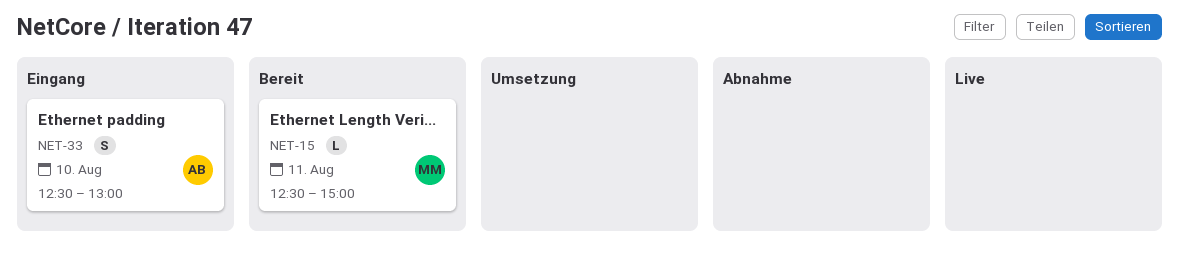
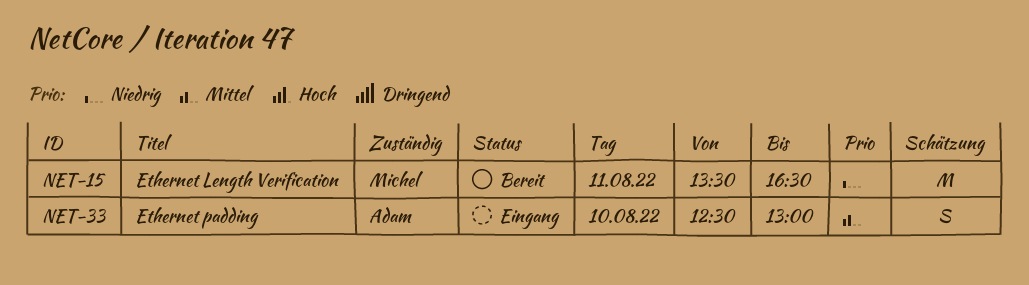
NET-15, estimate: L -> M
NET-15, begins: 12:30 -> 13:30
NET-15, ends: 15:00 -> 16:30

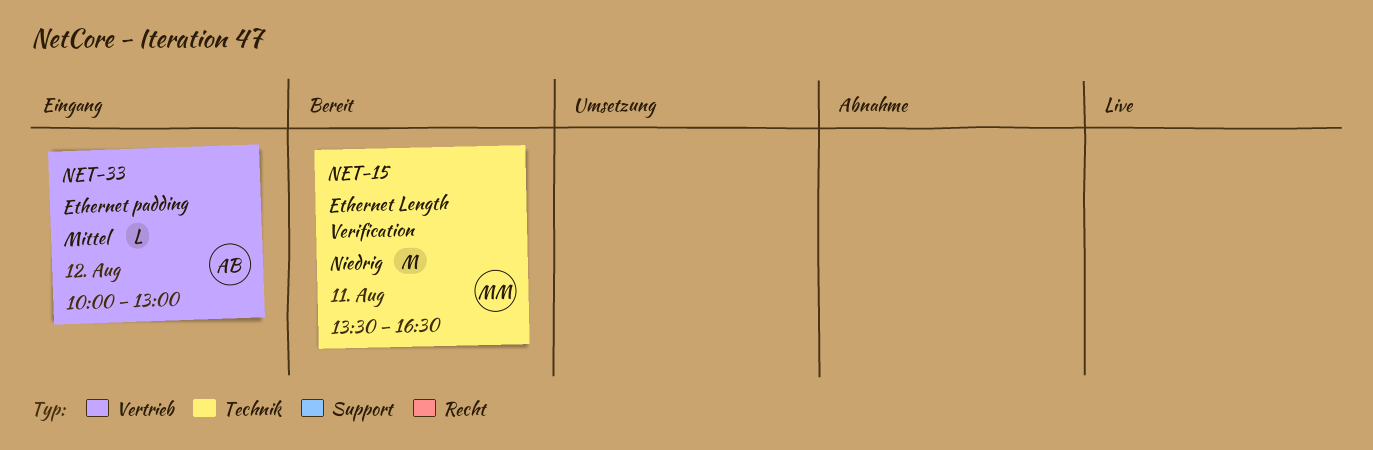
NET-33, estimate: S -> L
NET-33, day: Aug 10 -> Aug 12
NET-33, begins: 12:30 -> 10:00

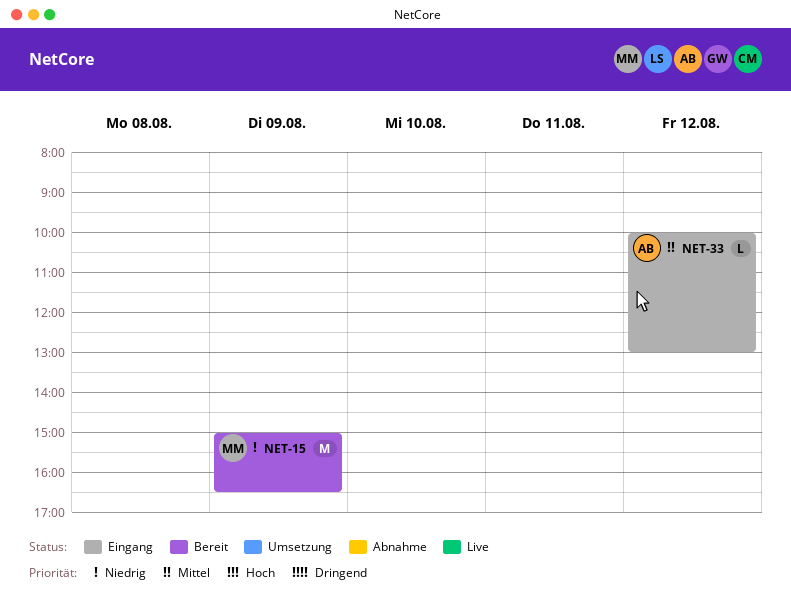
NET-15, day: Aug 11 -> Aug 9
NET-15, begins: 13:30 -> 15:00

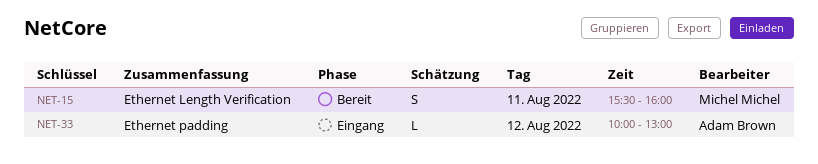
NET-15, estimate: M -> S
NET-15, day: Aug 9 -> Aug 11
NET-15, begins: 15:00 -> 15:30
NET-15, ends: 16:30 -> 16:00

